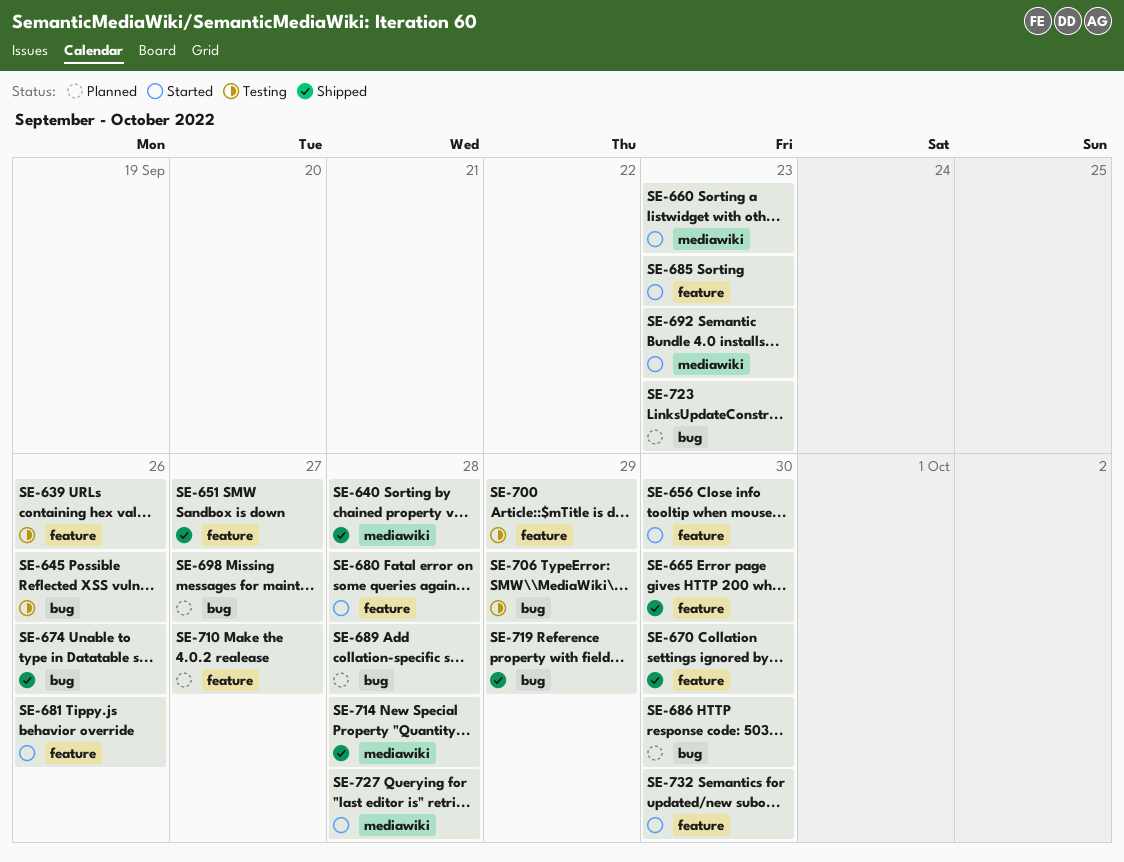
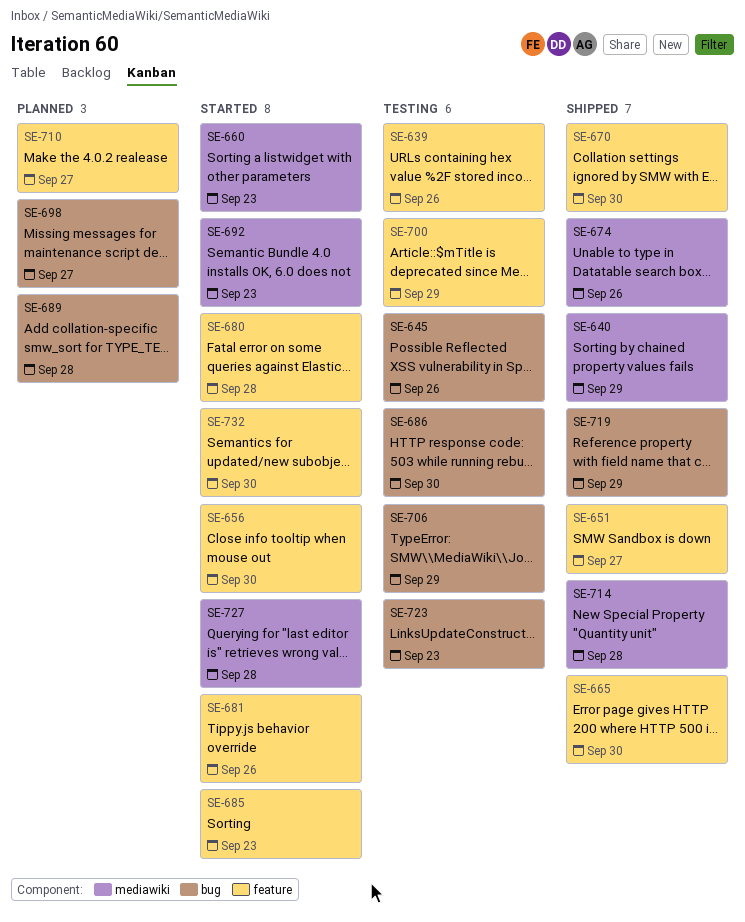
SE-640, due: Sep 28 -> Sep 29
SE-674, label: bug -> mediawiki
SE-686, status: Planned -> Testing
SE-723, status: Planned -> Testing

